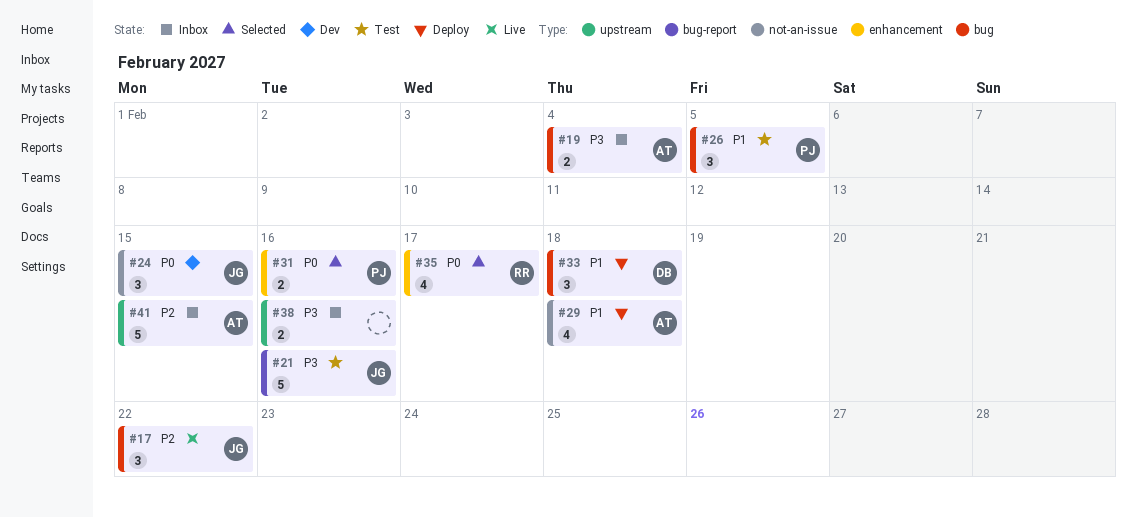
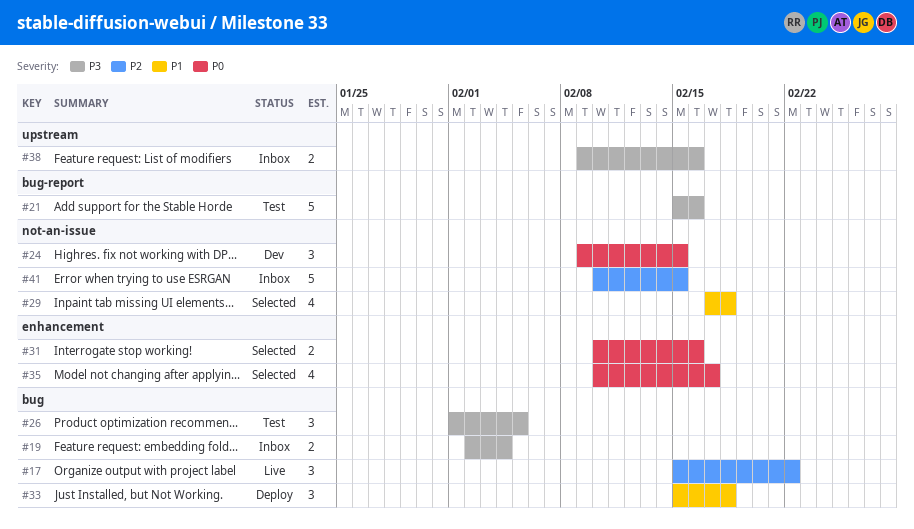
#26, priority: P1 -> P3
#29, status: Deploy -> Selected
#41, label: upstream -> not-an-issue

